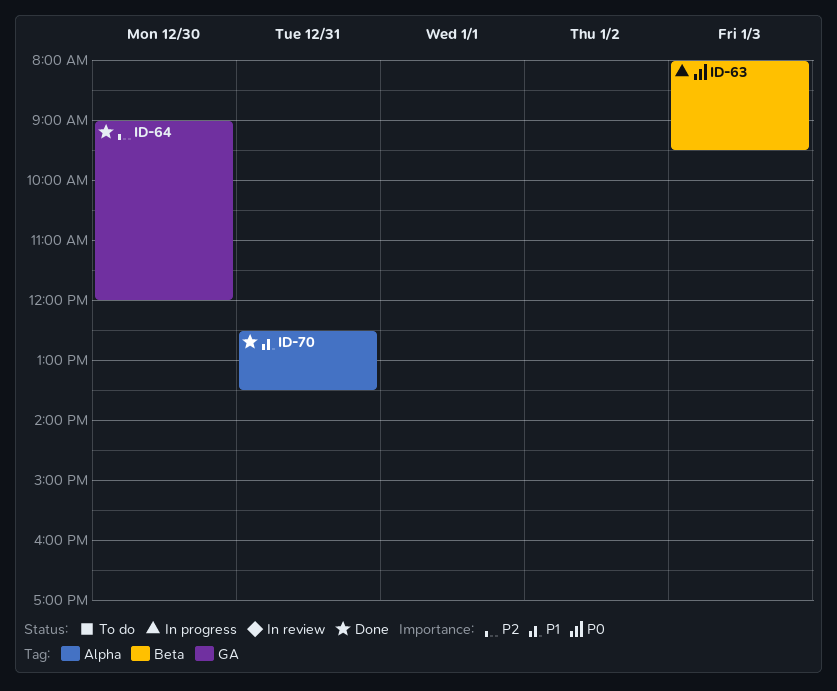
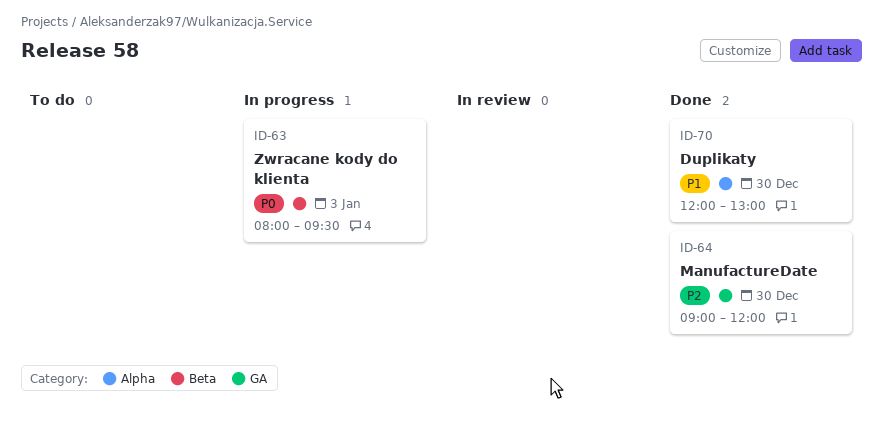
ID-70, day: Dec 31 -> Dec 30
ID-70, begins: 12:30 -> 12:00
ID-70, ends: 13:30 -> 13:00

